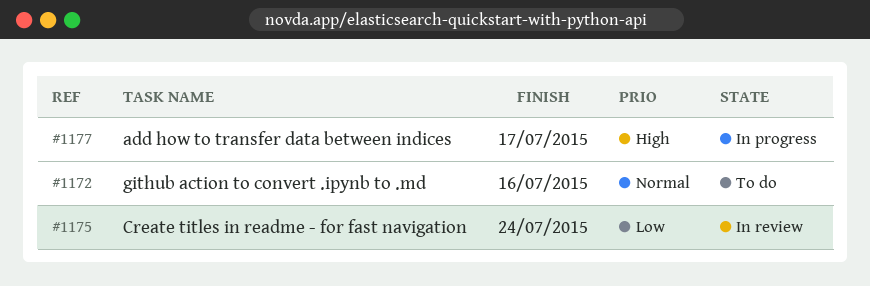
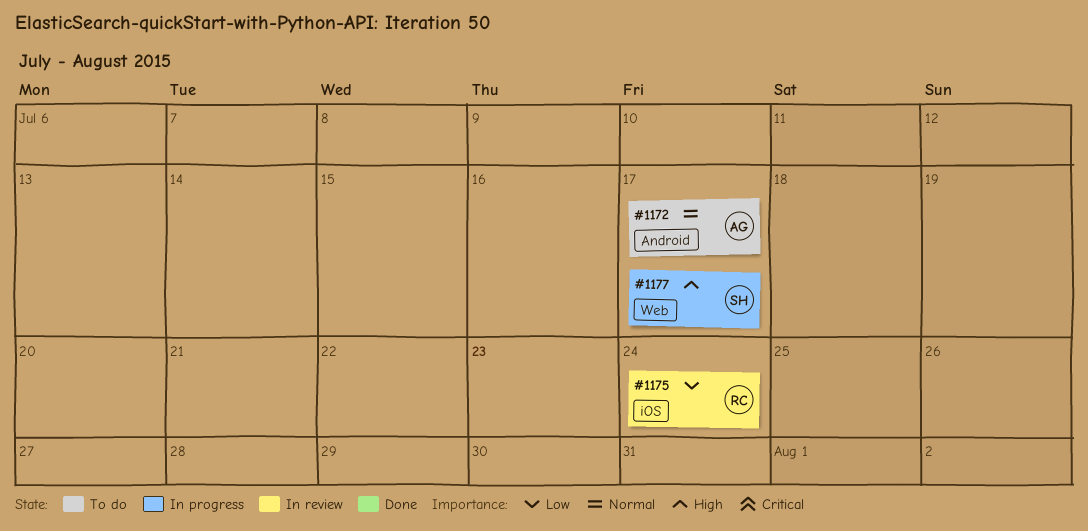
#1172, due: Jul 16 -> Jul 17

